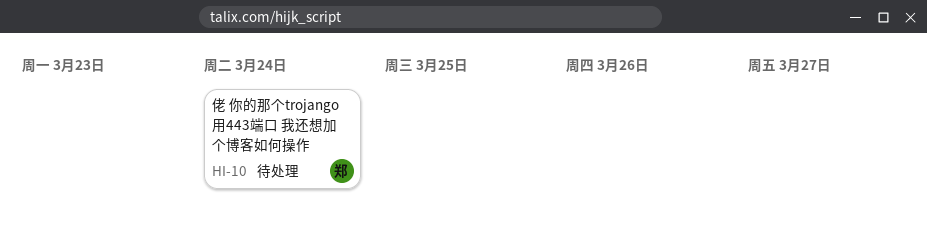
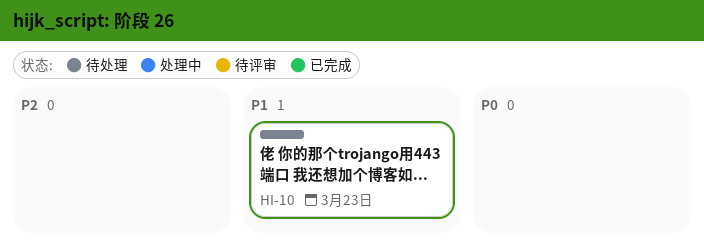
HI-10, due: Mar 24 -> Mar 23

